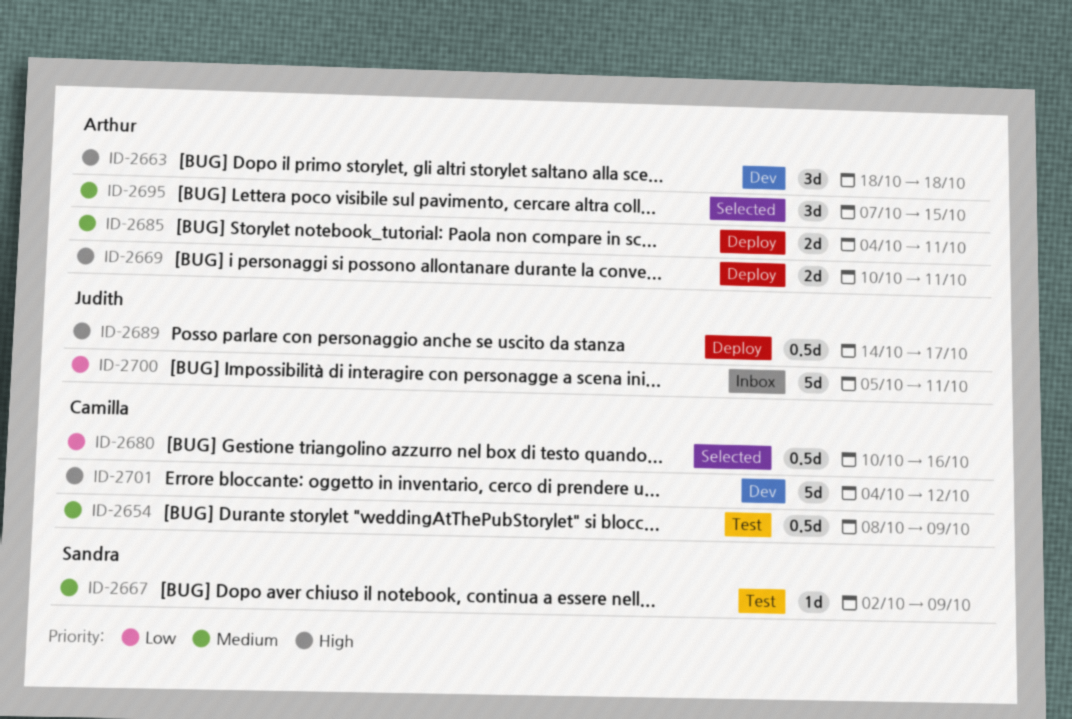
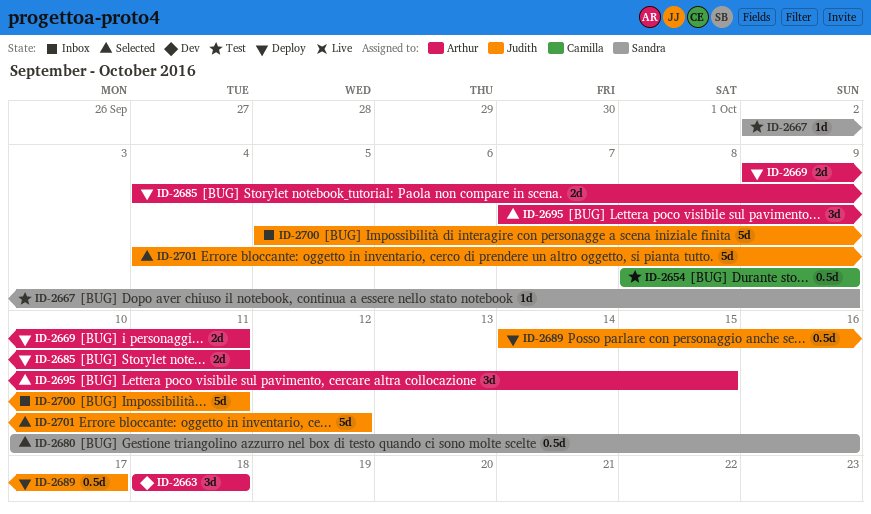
ID-2669, start: Oct 10 -> Oct 9
ID-2680, owner: Camilla -> Sandra
ID-2701, status: Dev -> Selected
ID-2701, owner: Camilla -> Judith

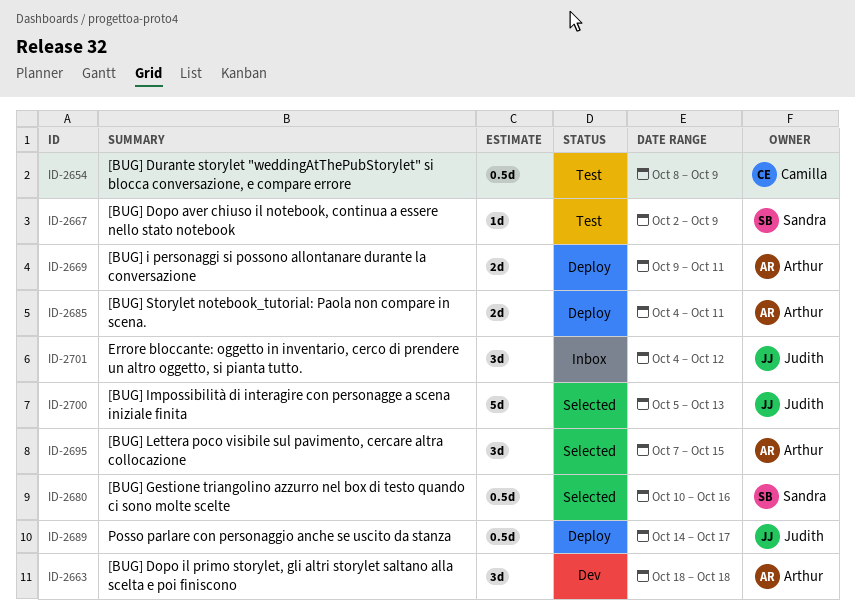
ID-2700, status: Inbox -> Selected
ID-2700, due: Oct 11 -> Oct 13
ID-2701, status: Selected -> Inbox
ID-2701, estimate: 5d -> 3d

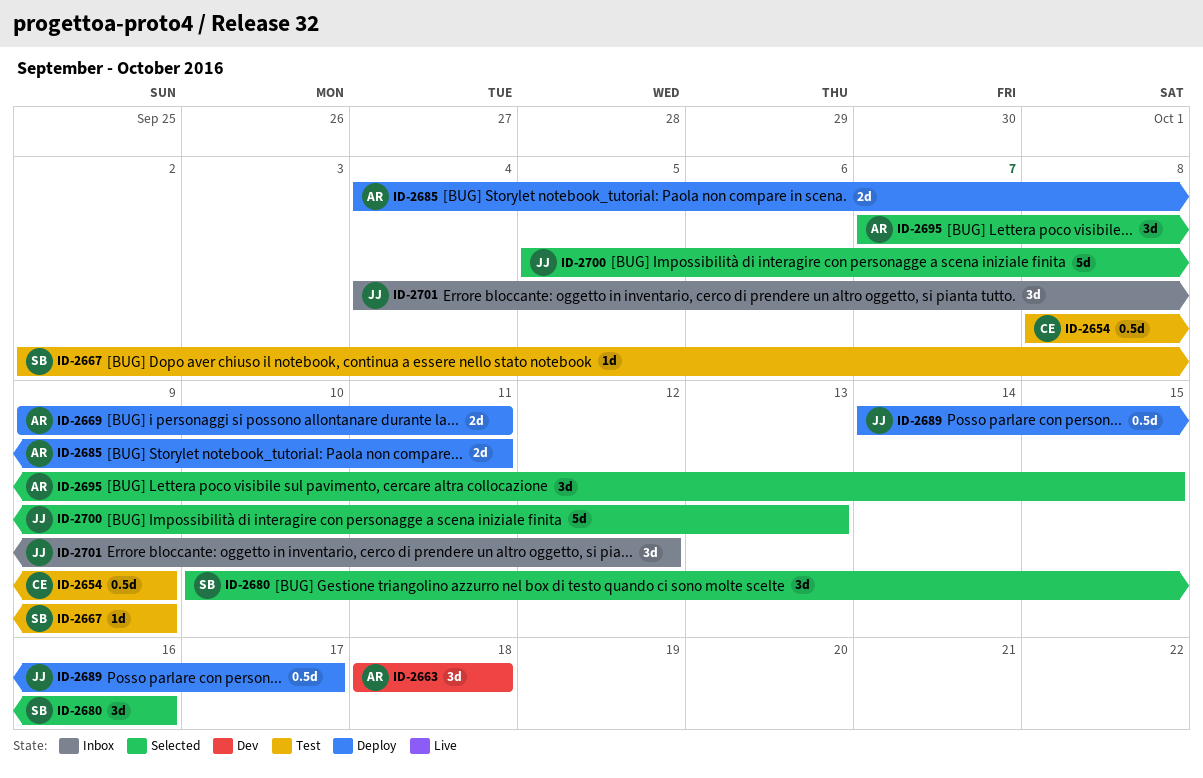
ID-2680, estimate: 0.5d -> 3d

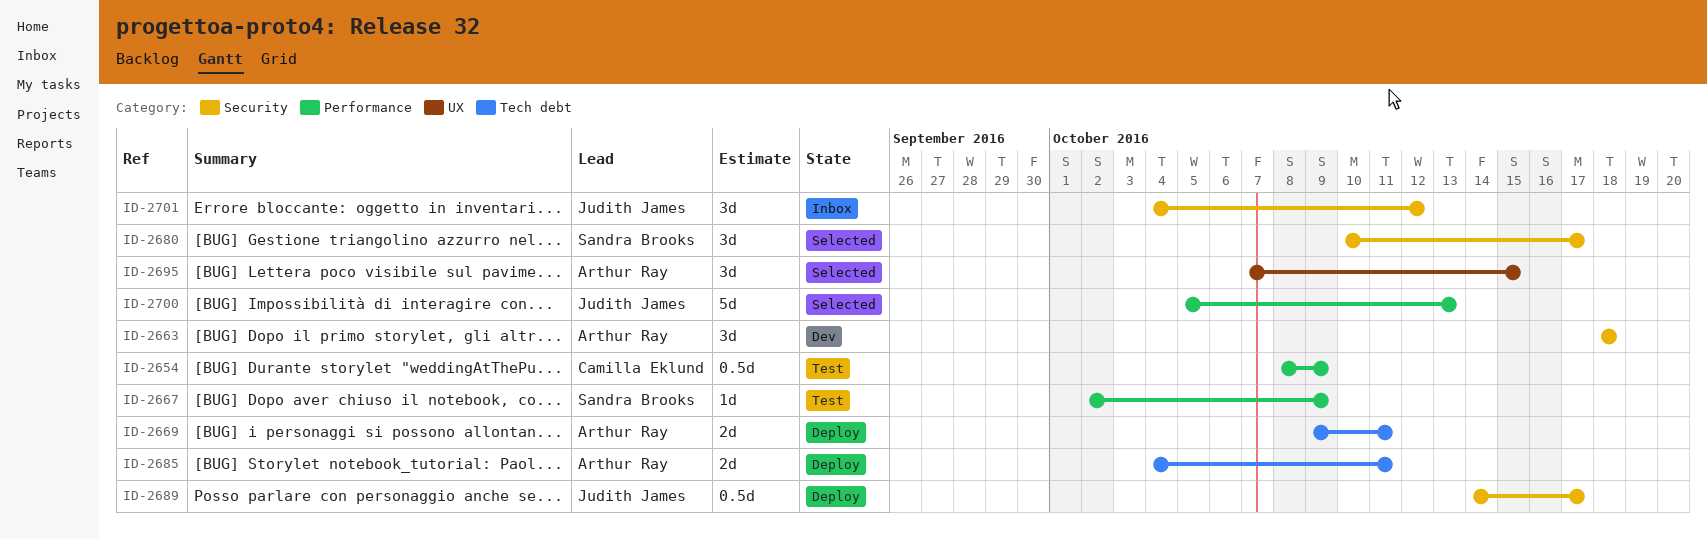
ID-2680, due: Oct 16 -> Oct 17

